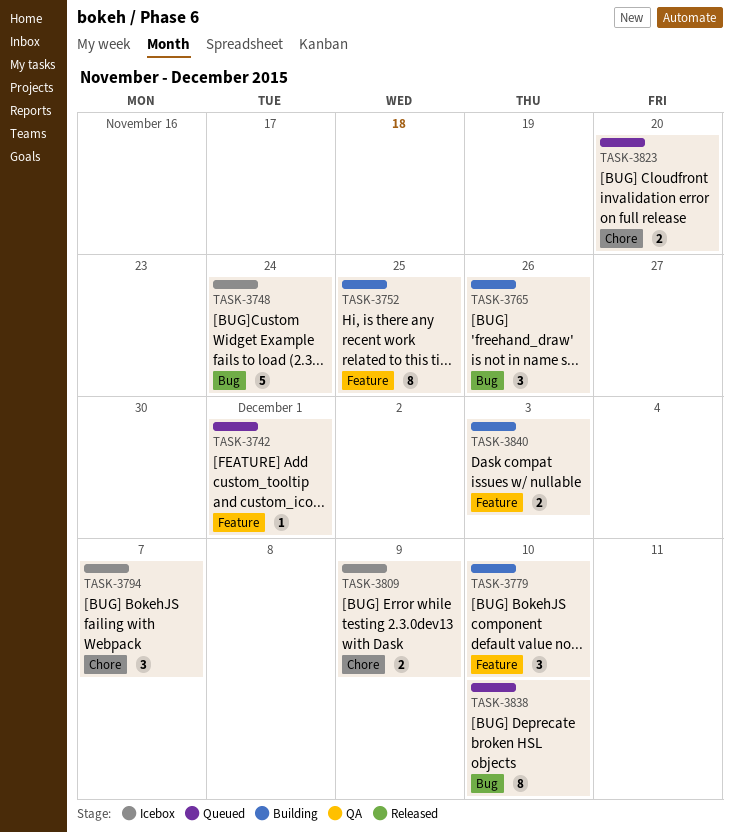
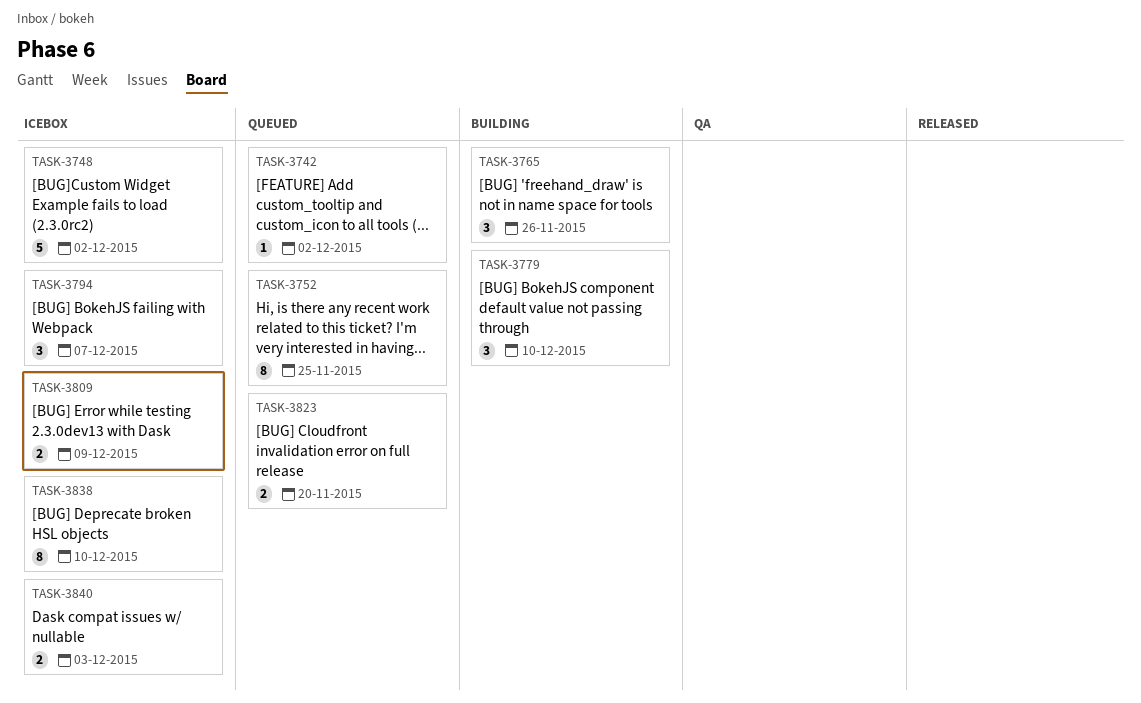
TASK-3742, due: Dec 1 -> Dec 2
TASK-3748, due: Nov 24 -> Dec 2
TASK-3752, status: Building -> Queued
TASK-3838, status: Queued -> Icebox
TASK-3840, status: Building -> Icebox

